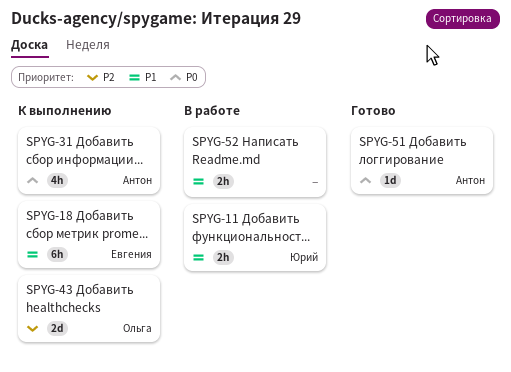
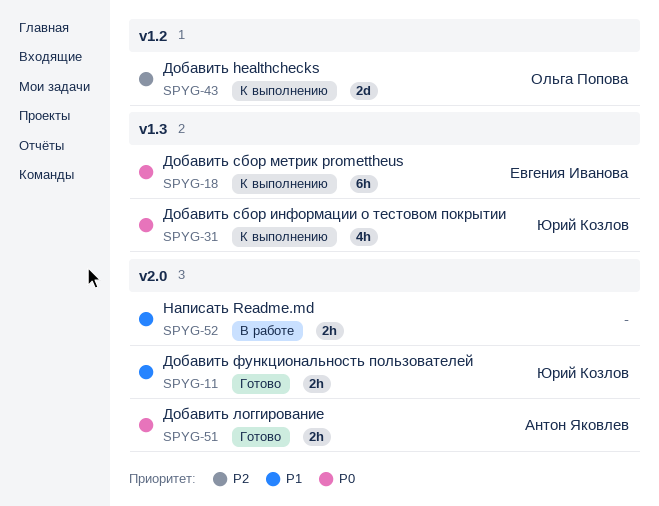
SPYG-11, status: В работе -> Готово
SPYG-18, priority: P1 -> P0
SPYG-31, owner: Антон Яковлев -> Юрий Козлов
SPYG-51, estimate: 1d -> 2h

